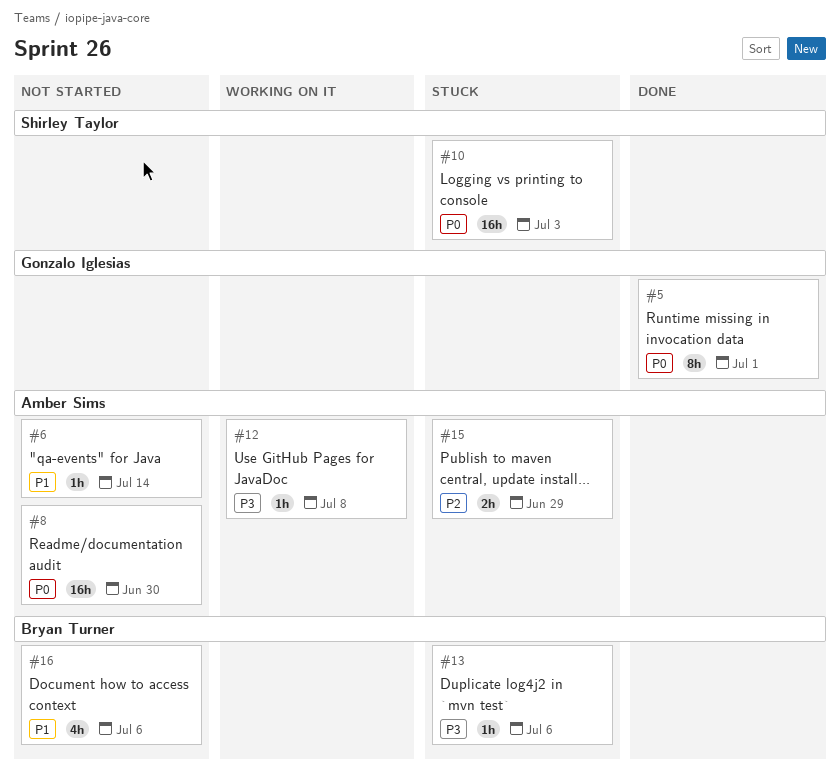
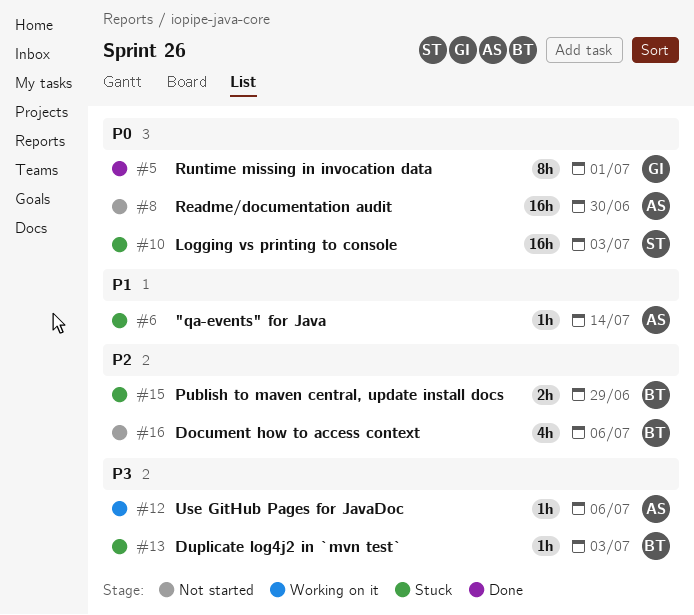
#6, status: Not started -> Stuck
#12, due: Jul 8 -> Jul 6
#13, due: Jul 6 -> Jul 3
#15, owner: Amber Sims -> Bryan Turner
#16, priority: P1 -> P2

